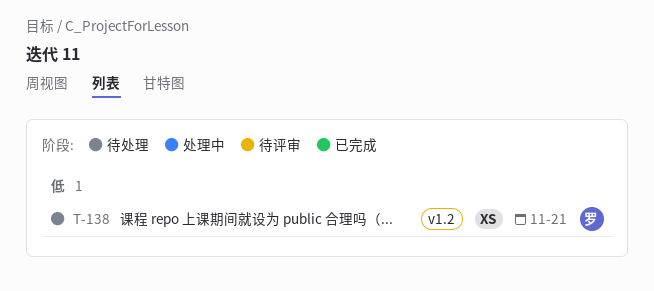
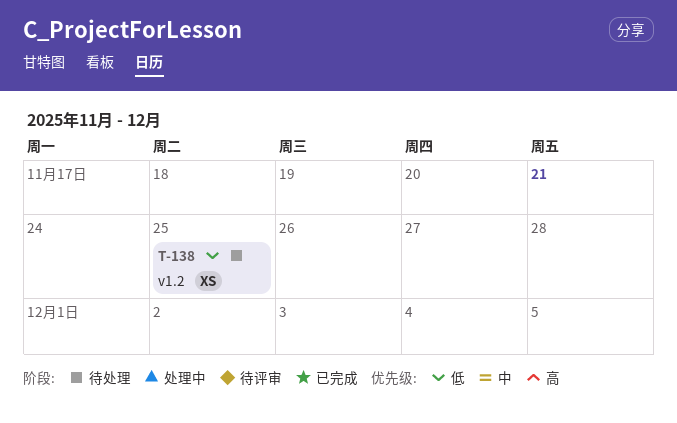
T-138, due: Nov 21 -> Nov 25

